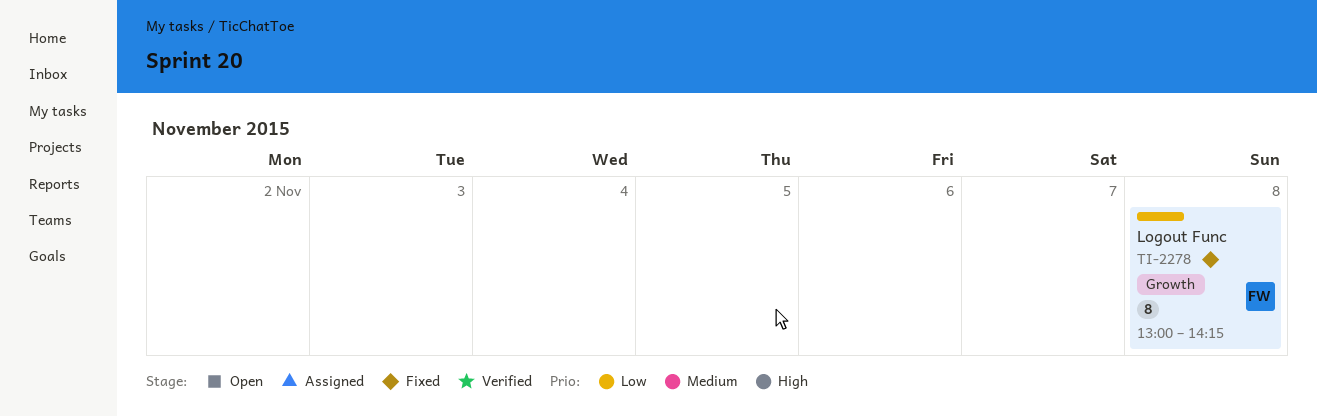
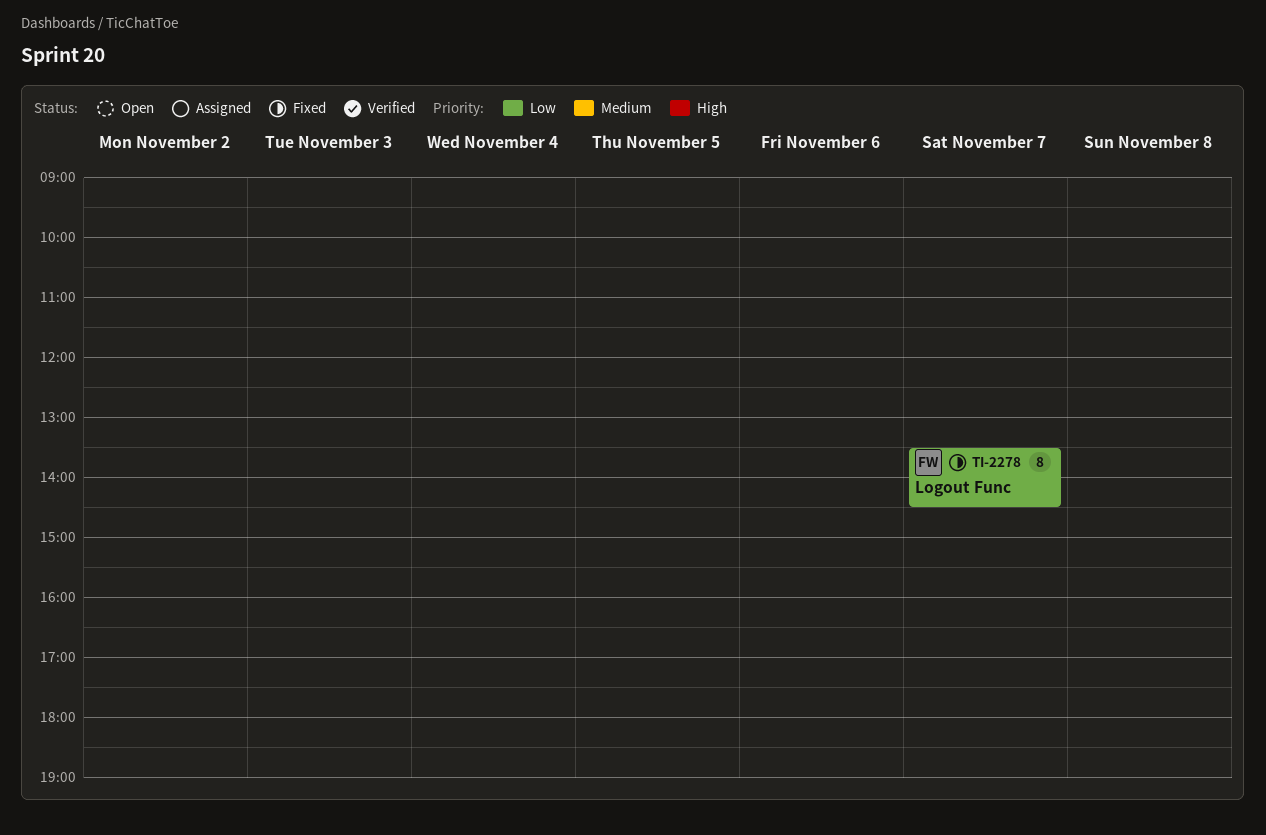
TI-2278, day: Nov 8 -> Nov 7
TI-2278, begins: 13:00 -> 13:30
TI-2278, ends: 14:15 -> 14:30

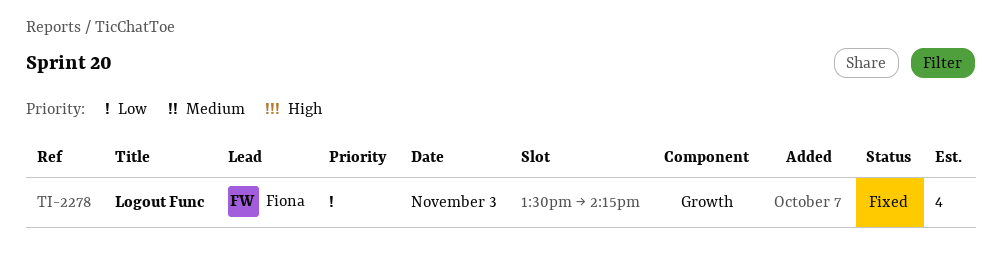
TI-2278, estimate: 8 -> 4
TI-2278, day: Nov 7 -> Nov 3
TI-2278, ends: 14:30 -> 14:15

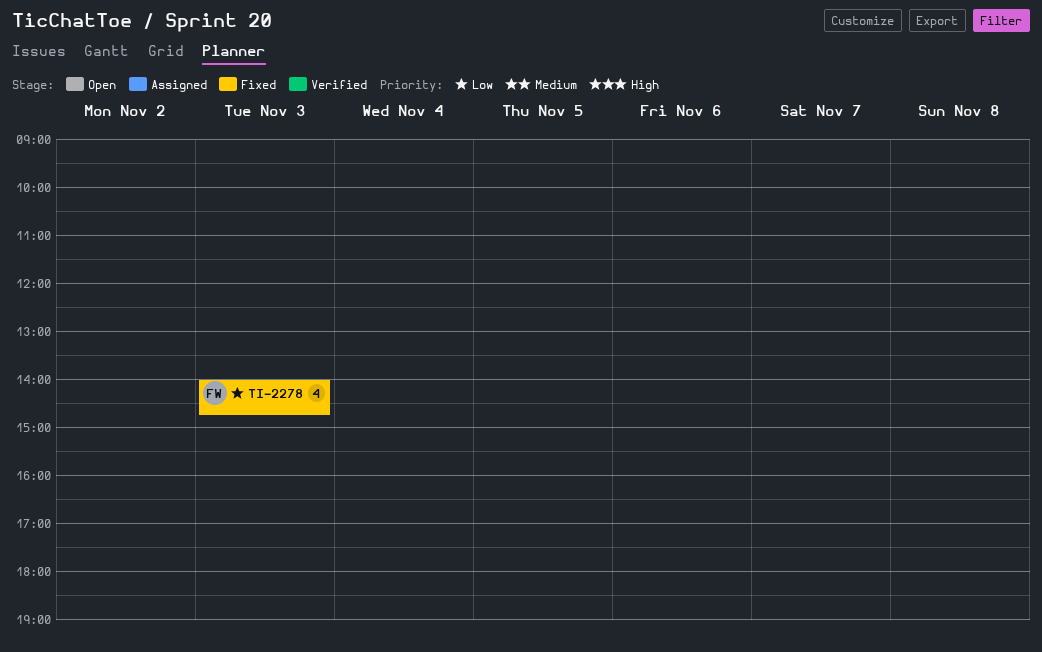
TI-2278, begins: 13:30 -> 14:00
TI-2278, ends: 14:15 -> 14:45

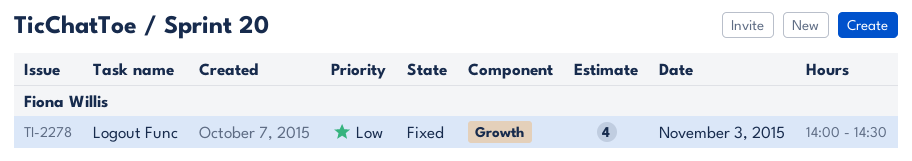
TI-2278, ends: 14:45 -> 14:30

